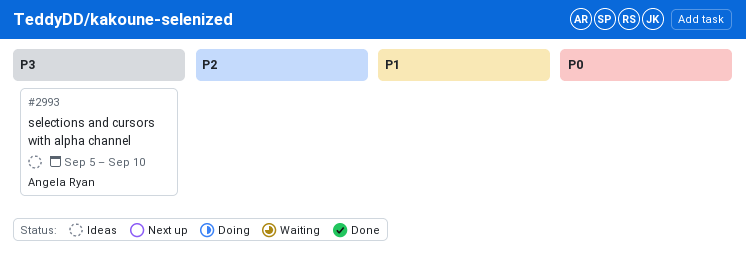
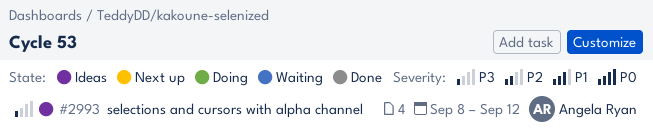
#2993, start: Sep 5 -> Sep 8
#2993, due: Sep 10 -> Sep 12

